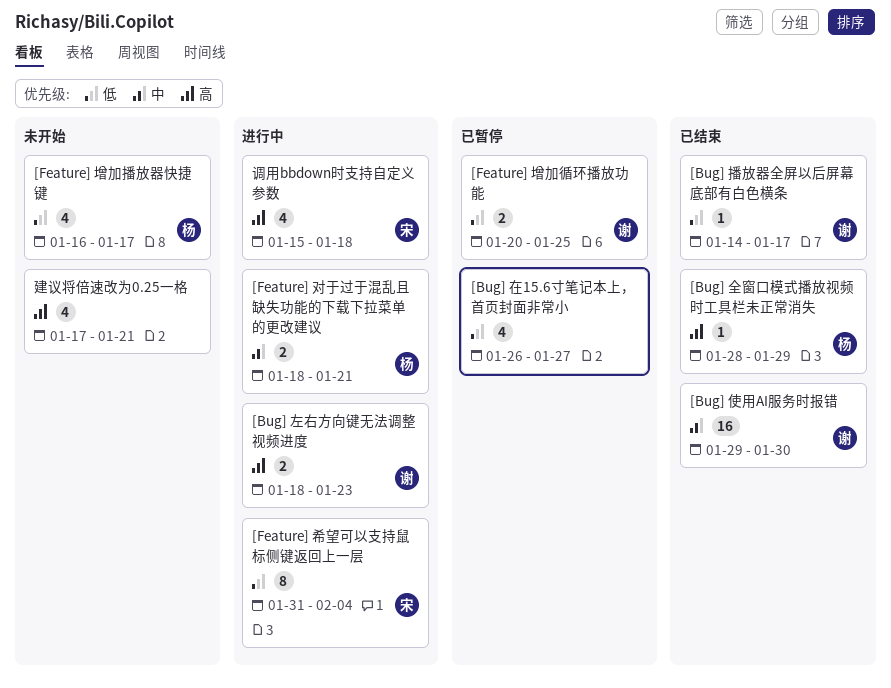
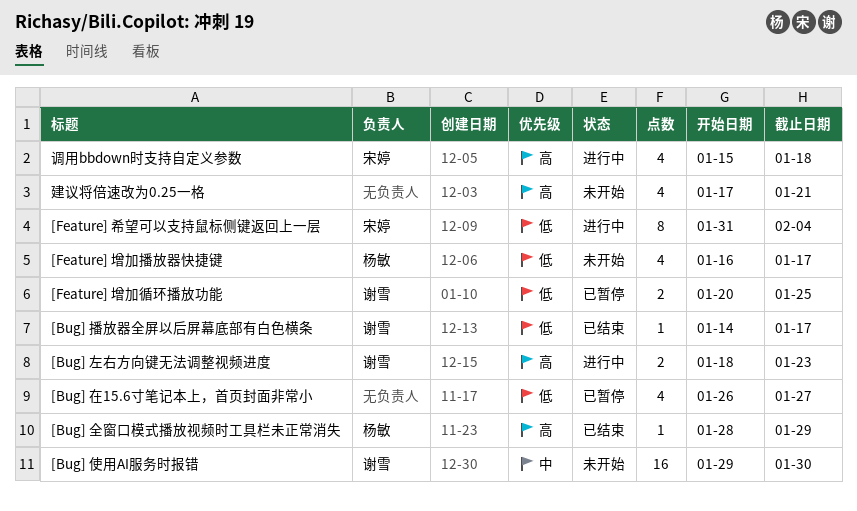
[Bug] 使用AI服务时报错, status: 已结束 -> 未开始
[Feature] 对于过于混乱且缺失功能的下载下拉菜单的更改建议: present -> none

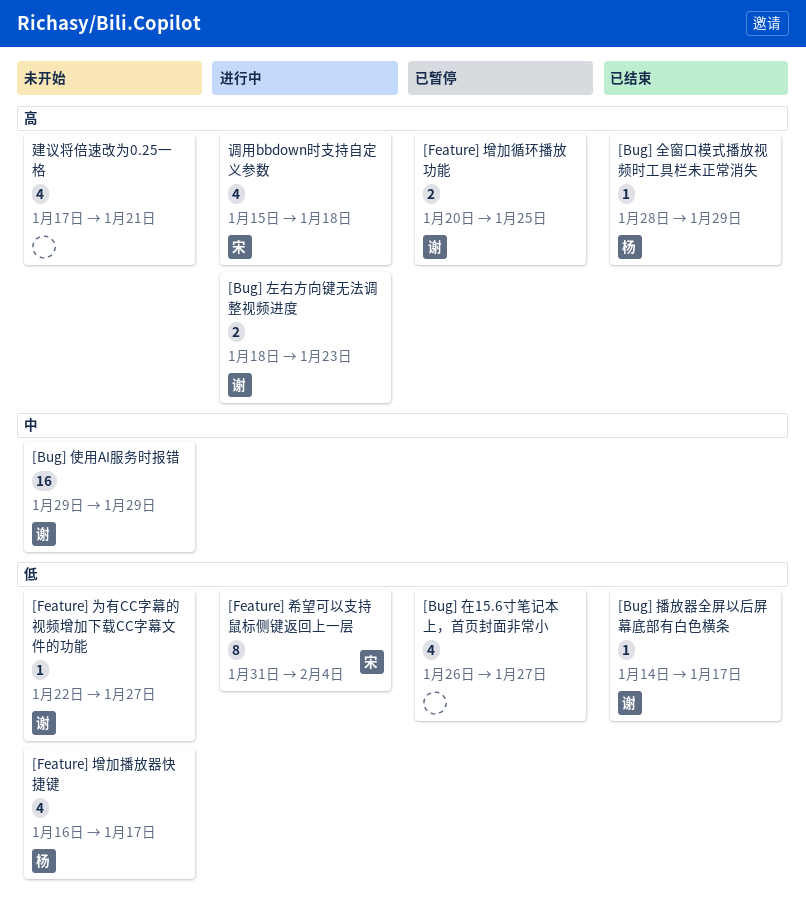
[Bug] 使用AI服务时报错, due: Jan 30 -> Jan 29
[Feature] 为有CC字幕的视频增加下载CC字幕文件的功能: none -> present
[Feature] 增加循环播放功能, priority: 低 -> 高

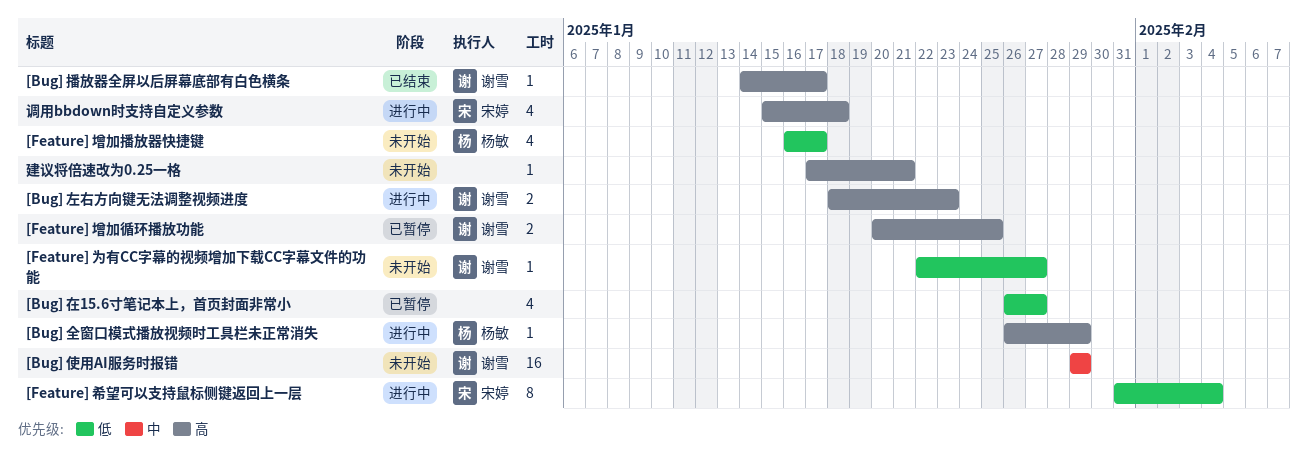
[Bug] 全窗口模式播放视频时工具栏未正常消失, status: 已结束 -> 进行中
[Bug] 全窗口模式播放视频时工具栏未正常消失, start: Jan 28 -> Jan 26
[Bug] 播放器全屏以后屏幕底部有白色横条, priority: 低 -> 高
建议将倍速改为0.25一格, estimate: 4 -> 1

